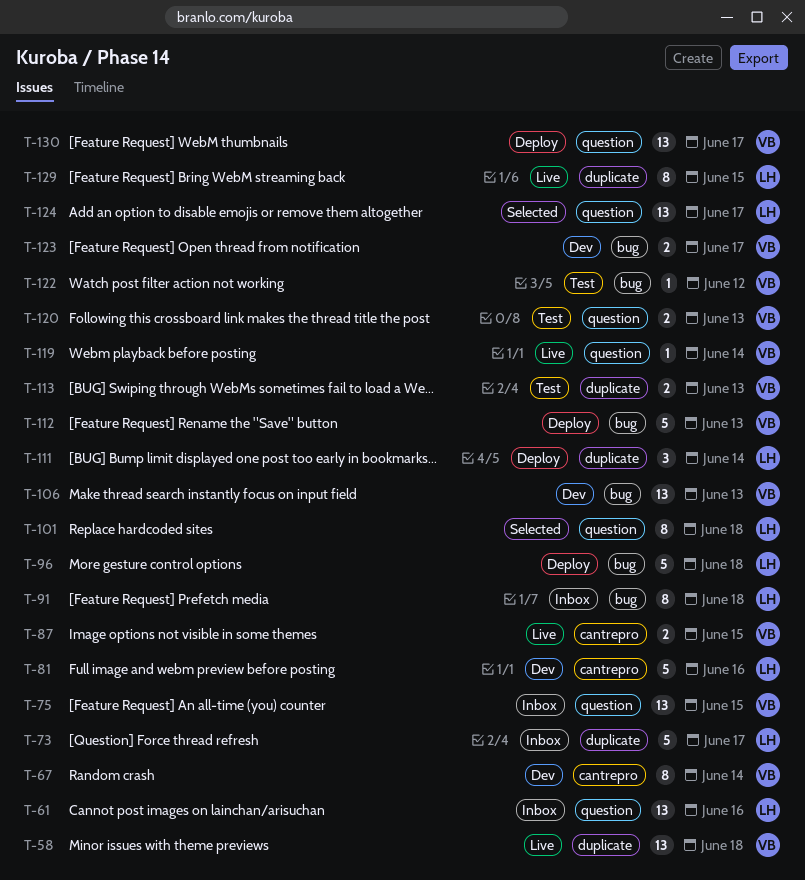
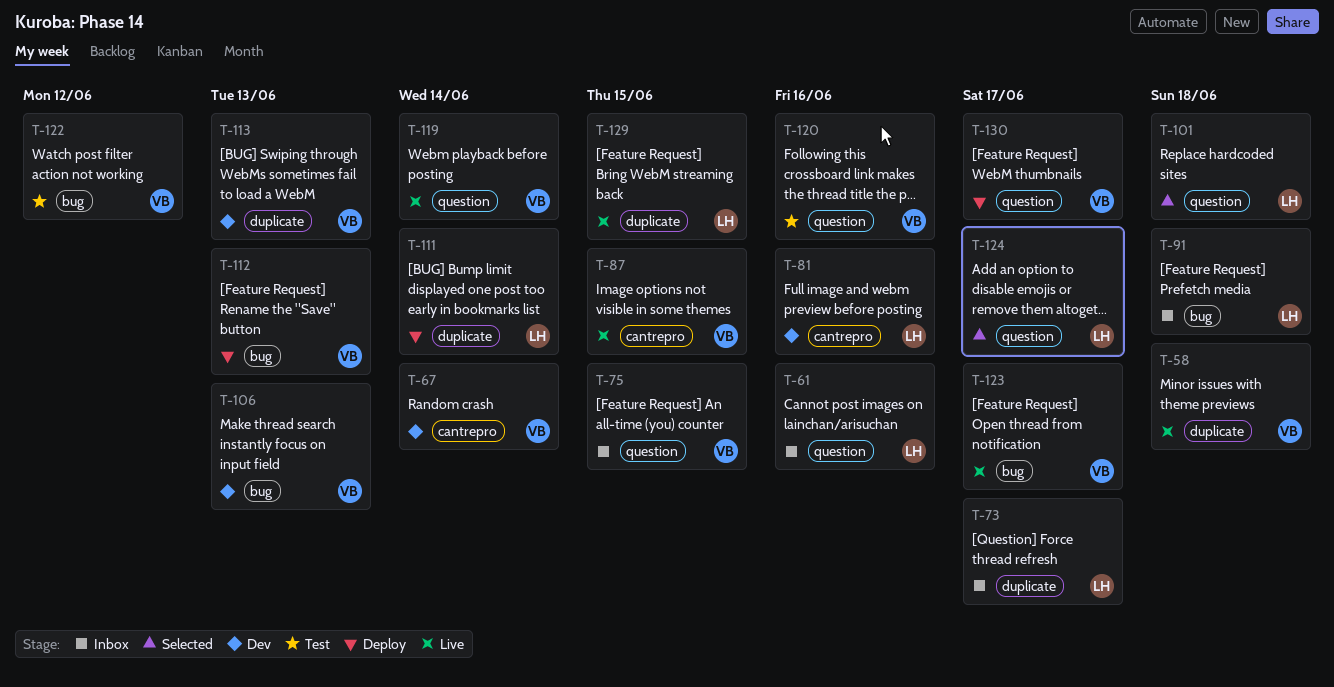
T-96: present -> none
T-113, status: Test -> Dev
T-120, due: Jun 13 -> Jun 16
T-123, status: Dev -> Live

